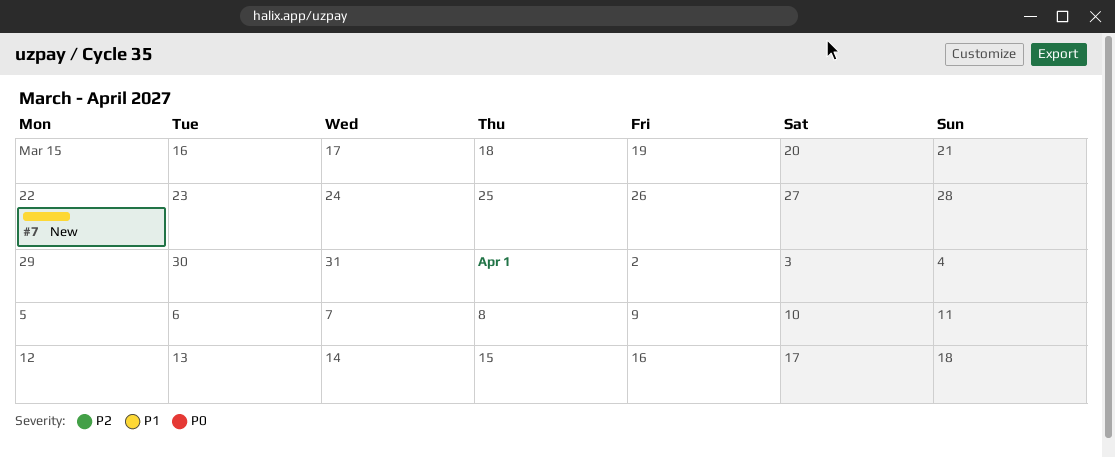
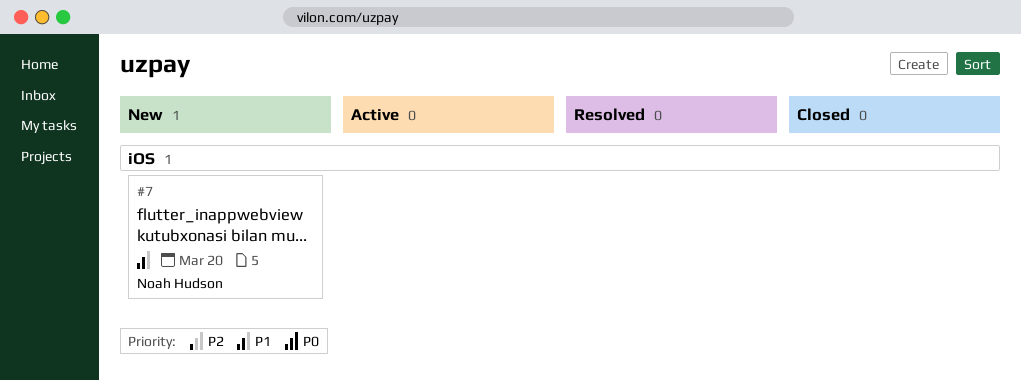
#7, due: Mar 22 -> Mar 20

